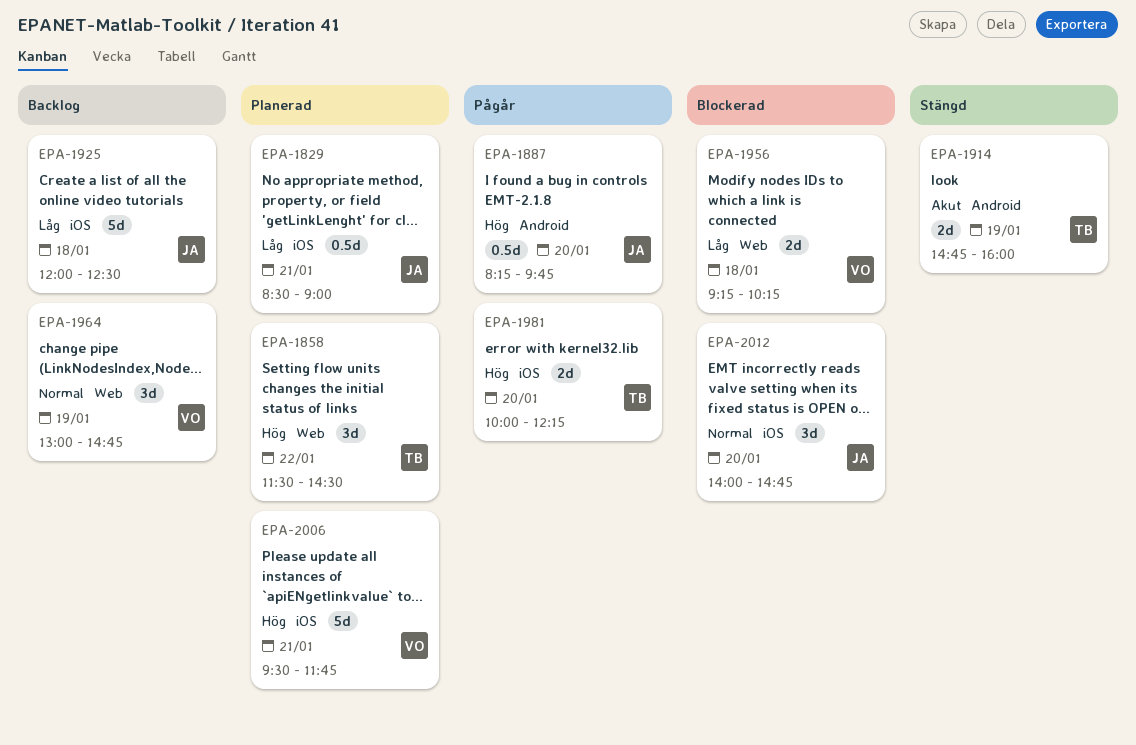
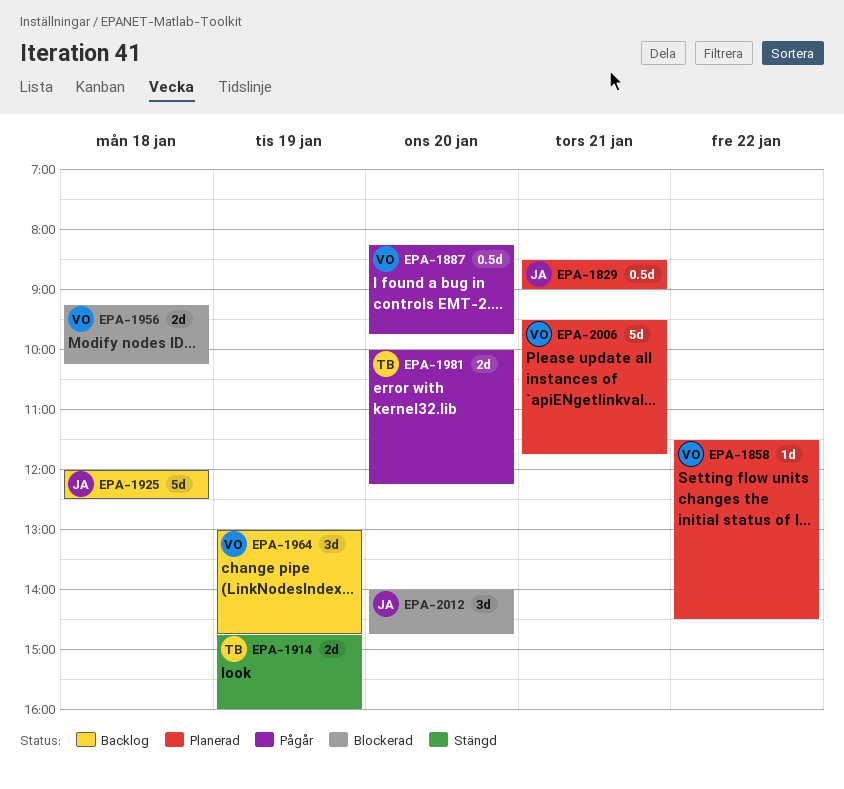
EPA-1858, owner: TB -> VO
EPA-1858, estimate: 3d -> 1d
EPA-1887, owner: JA -> VO

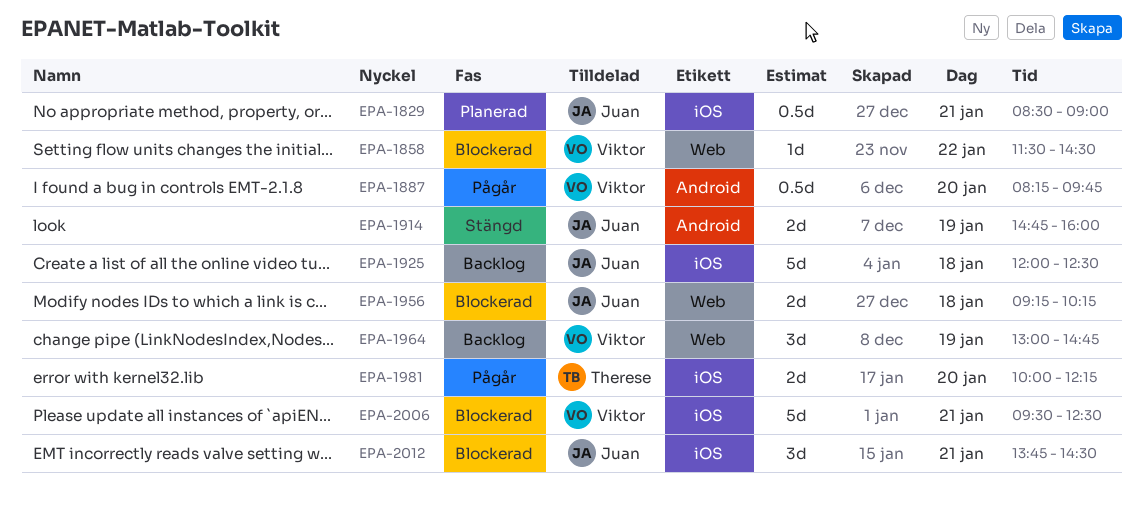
EPA-1858, status: Planerad -> Blockerad
EPA-1914, owner: Therese -> Juan
EPA-1956, owner: Viktor -> Juan
EPA-2006, status: Planerad -> Blockerad
EPA-2006, ends: 11:45 -> 12:30
EPA-2012, day: Jan 20 -> Jan 21
EPA-2012, begins: 14:00 -> 13:45
EPA-2012, ends: 14:45 -> 14:30

